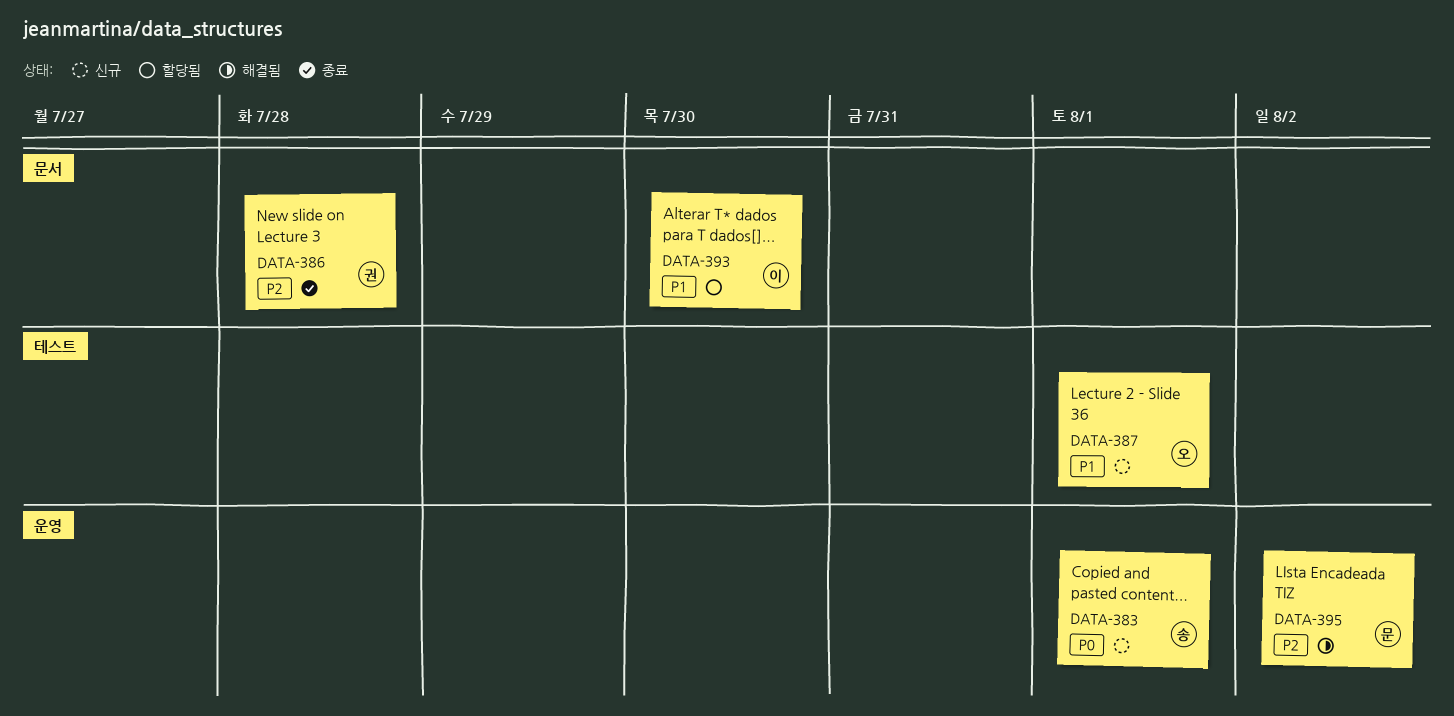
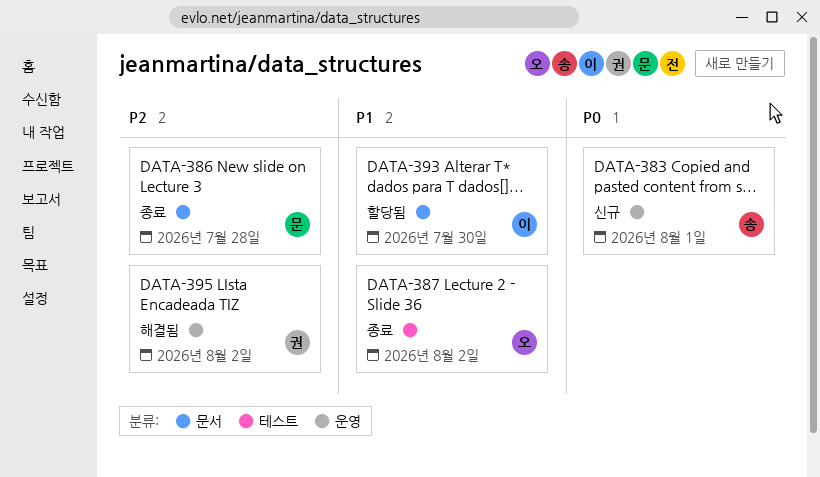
DATA-386, owner: 권 -> 문
DATA-387, status: 신규 -> 종료
DATA-387, due: Aug 1 -> Aug 2
DATA-395, owner: 문 -> 권

